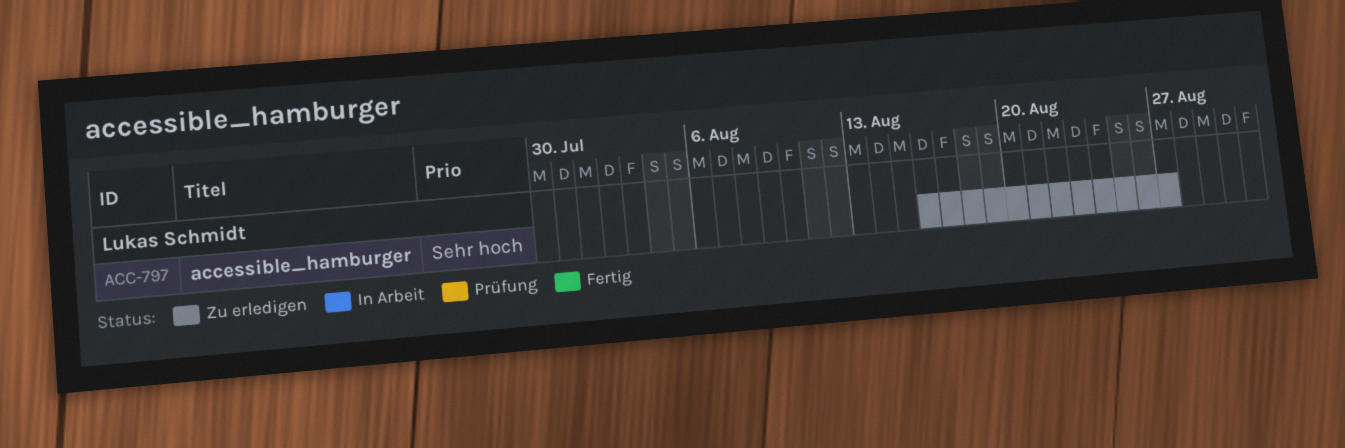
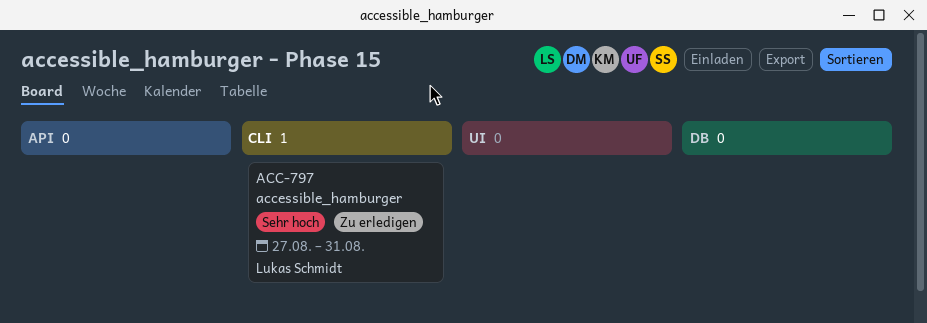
ACC-797, start: Aug 16 -> Aug 27
ACC-797, due: Aug 27 -> Aug 31

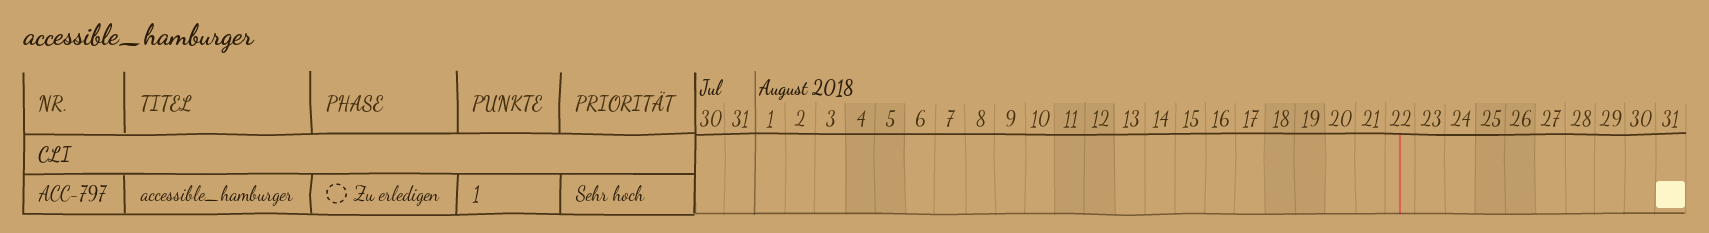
ACC-797, start: Aug 27 -> Aug 31

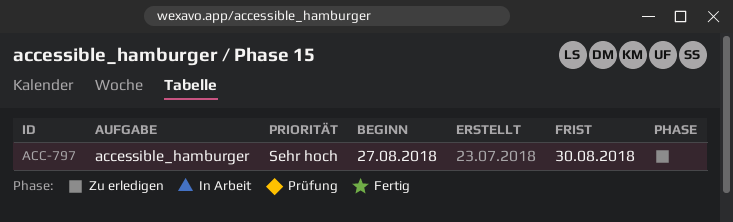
ACC-797, start: Aug 31 -> Aug 27
ACC-797, due: Aug 31 -> Aug 30

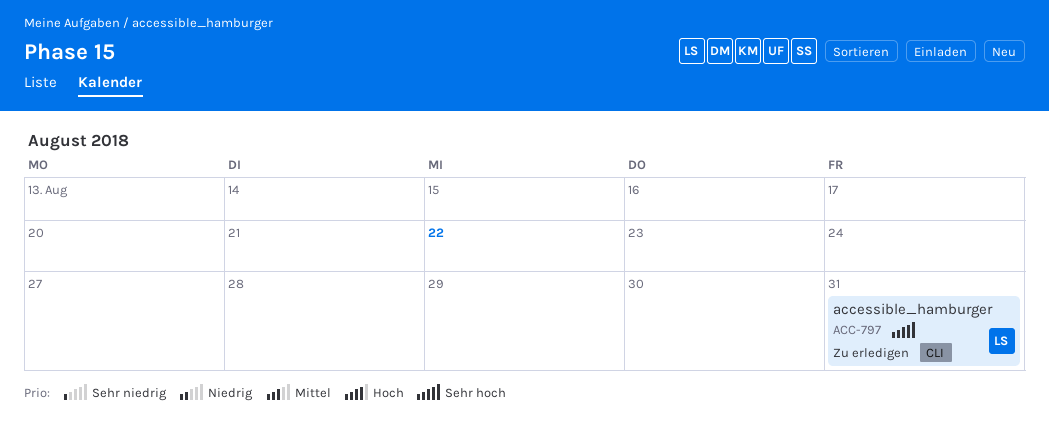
ACC-797, due: Aug 30 -> Aug 31

